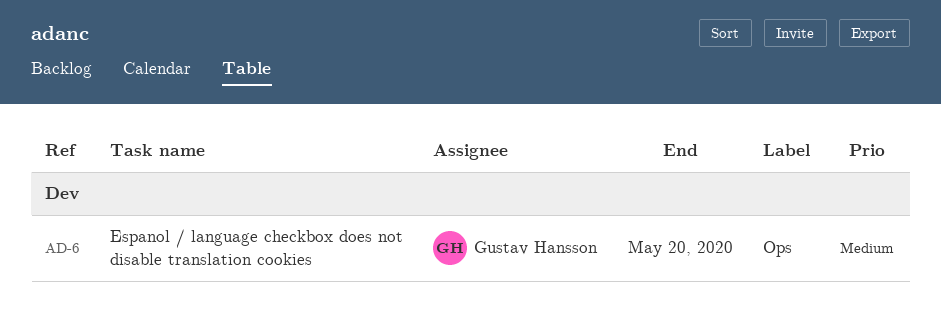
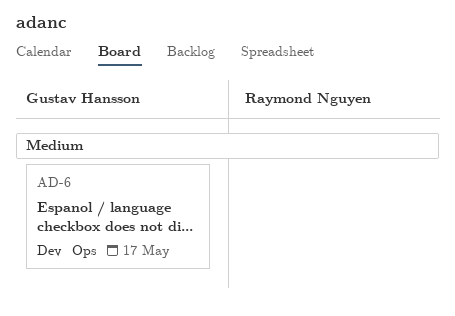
AD-6, due: May 20 -> May 17

